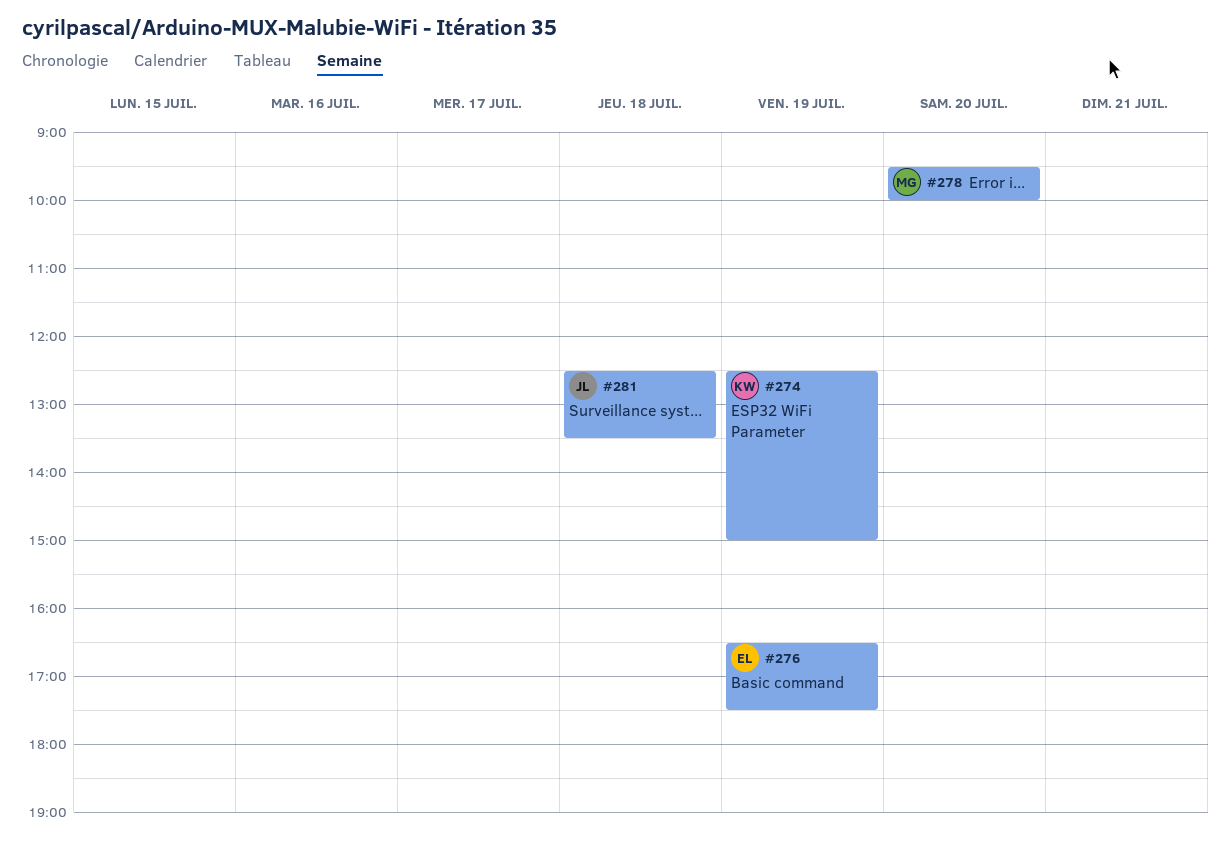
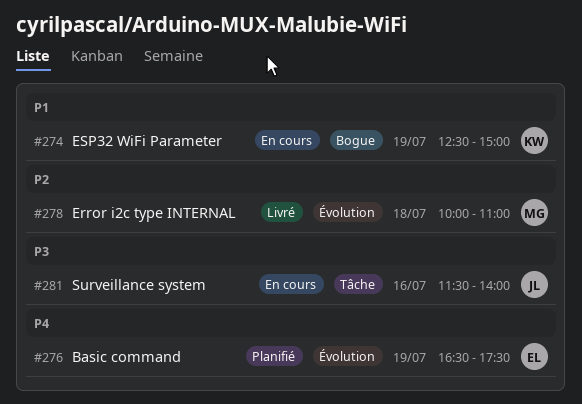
#278, day: Jul 20 -> Jul 18
#278, begins: 09:30 -> 10:00
#278, ends: 10:00 -> 11:00
#281, day: Jul 18 -> Jul 16
#281, begins: 12:30 -> 11:30
#281, ends: 13:30 -> 14:00

